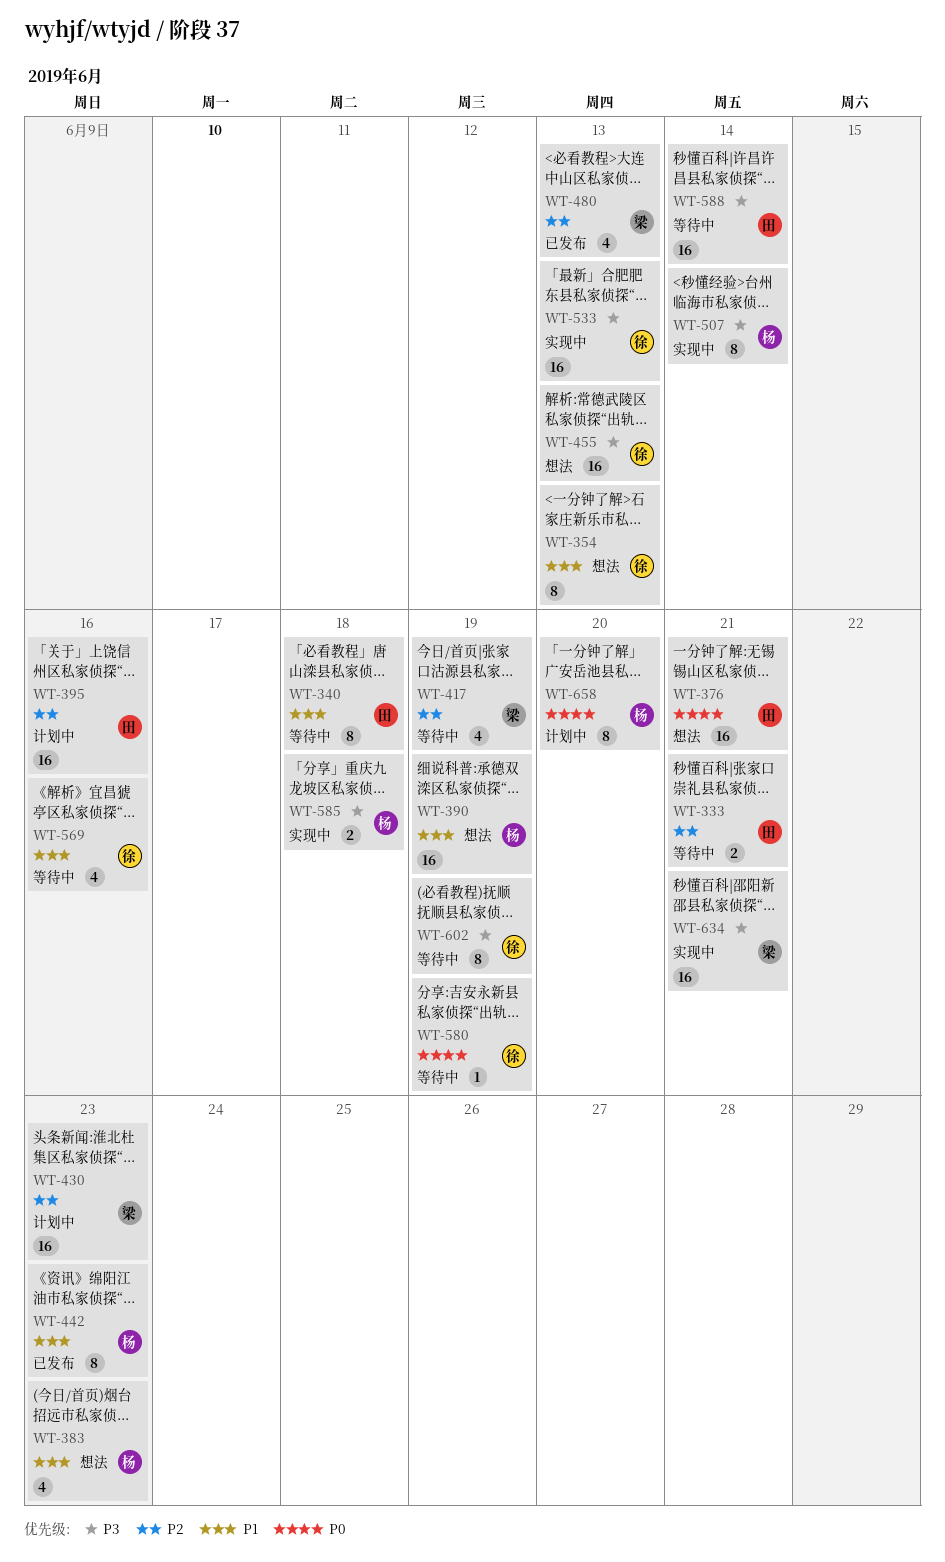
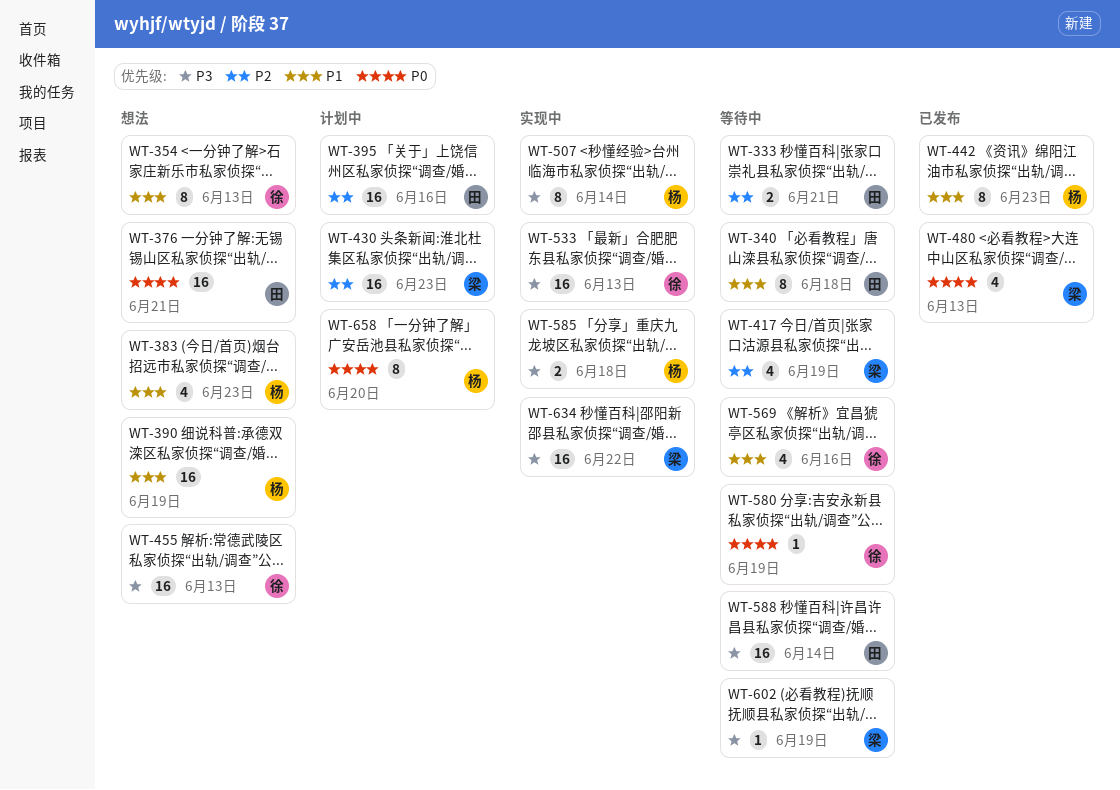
WT-480, priority: P2 -> P0
WT-602, owner: 徐 -> 梁
WT-602, estimate: 8 -> 1
WT-634, due: Jun 21 -> Jun 22

